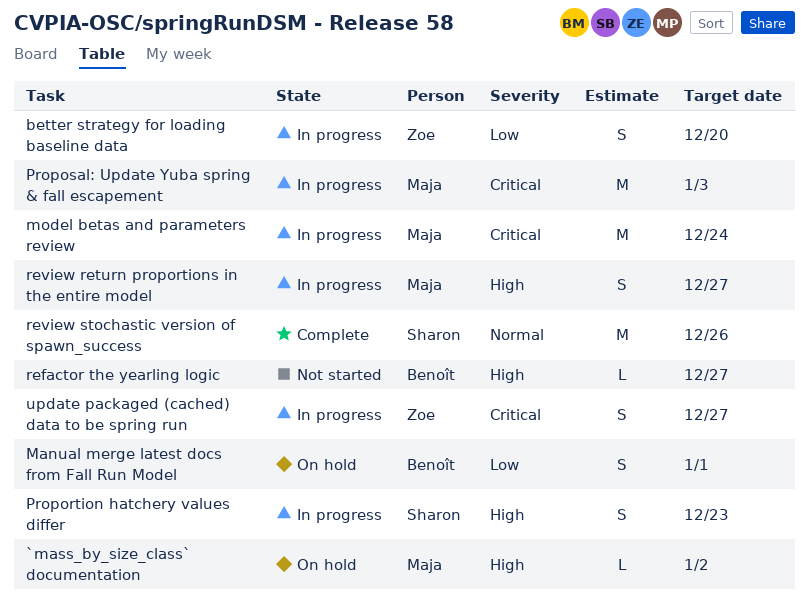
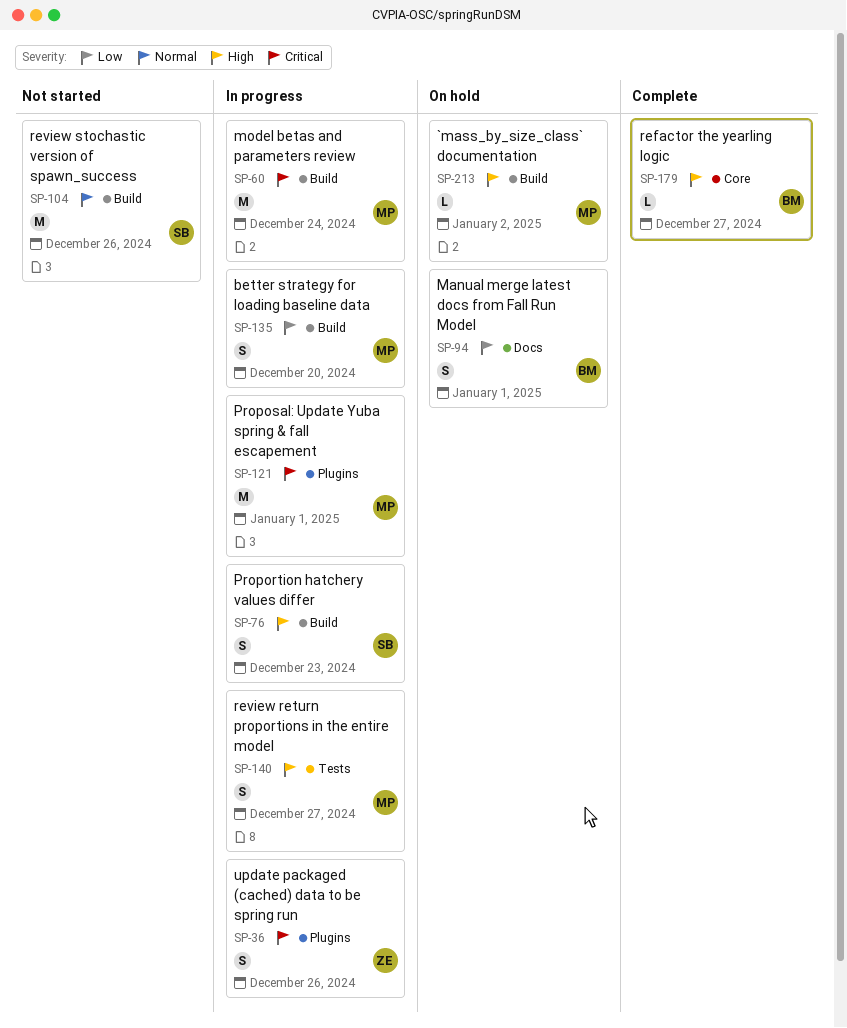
better strategy for loading baseline data, owner: Zoe -> Maja
Proposal: Update Yuba spring & fall escapement, due: Jan 3 -> Jan 1
refactor the yearling logic, status: Not started -> Complete
review stochastic version of spawn_success, status: Complete -> Not started
update packaged (cached) data to be spring run, due: Dec 27 -> Dec 26

